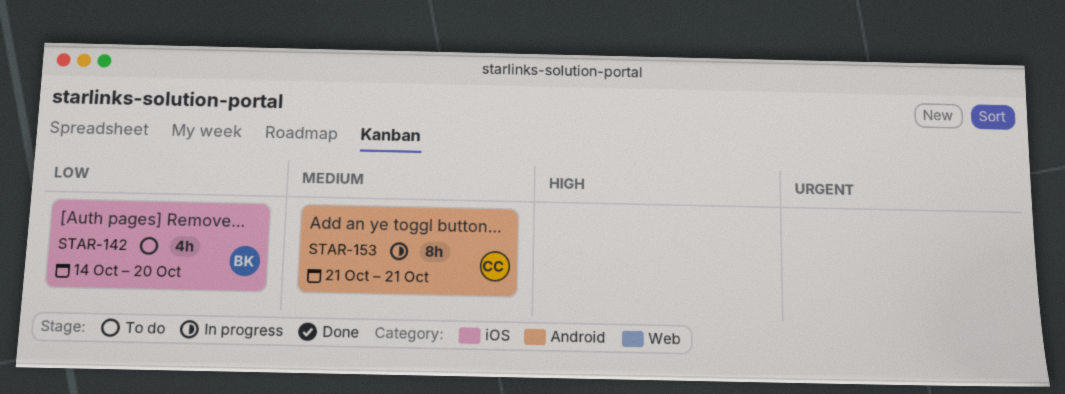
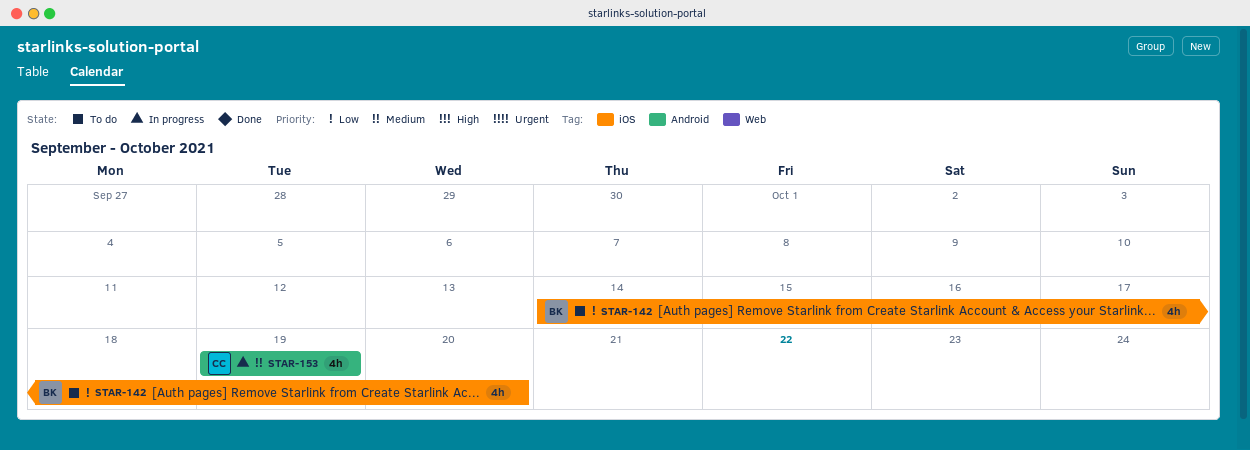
STAR-153, estimate: 8h -> 4h
STAR-153, start: Oct 21 -> Oct 19
STAR-153, due: Oct 21 -> Oct 19

